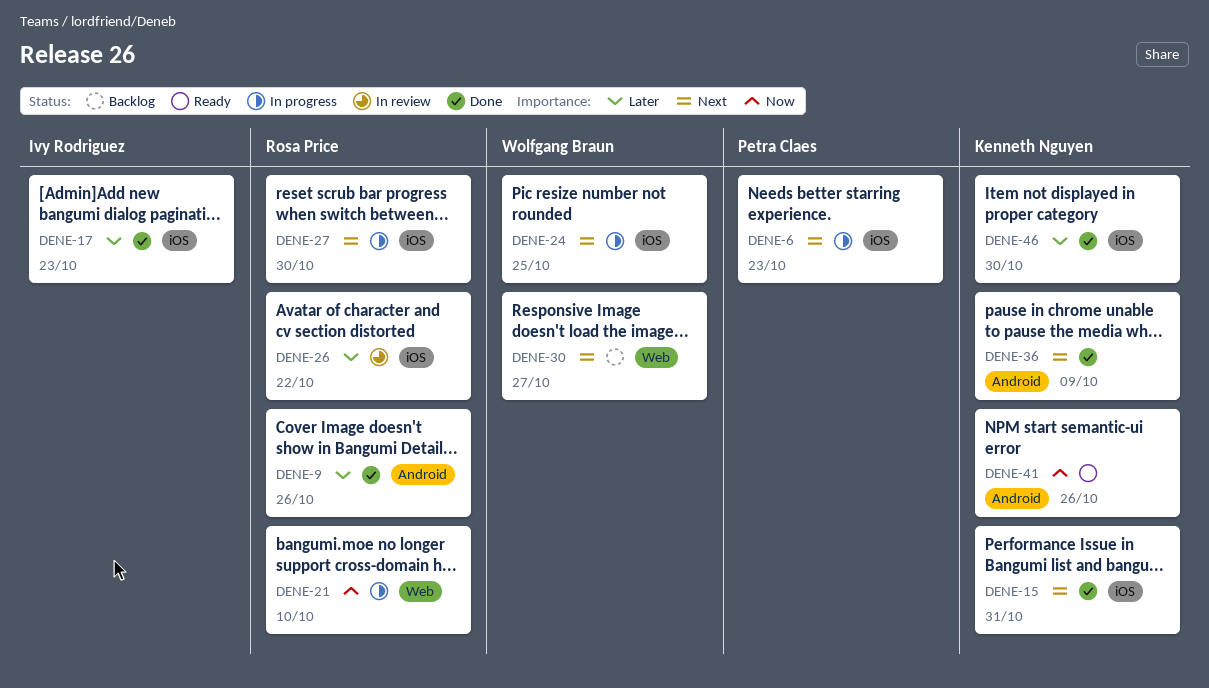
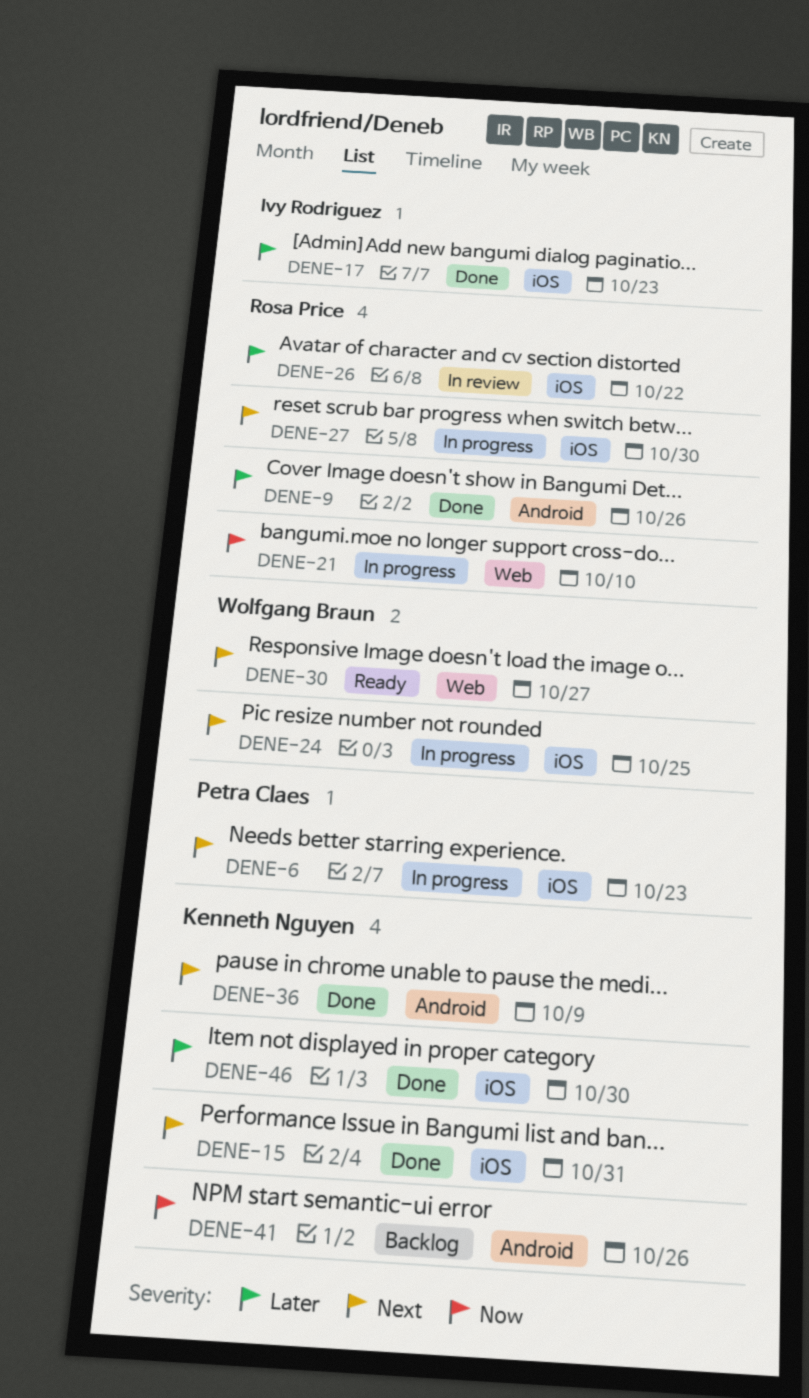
DENE-30, status: Backlog -> Ready
DENE-41, status: Ready -> Backlog

